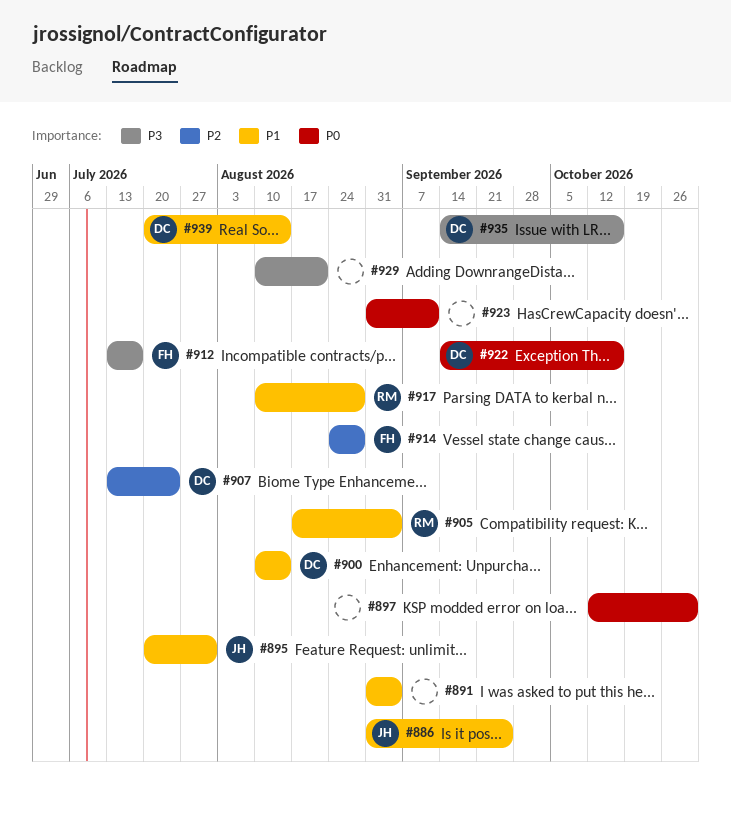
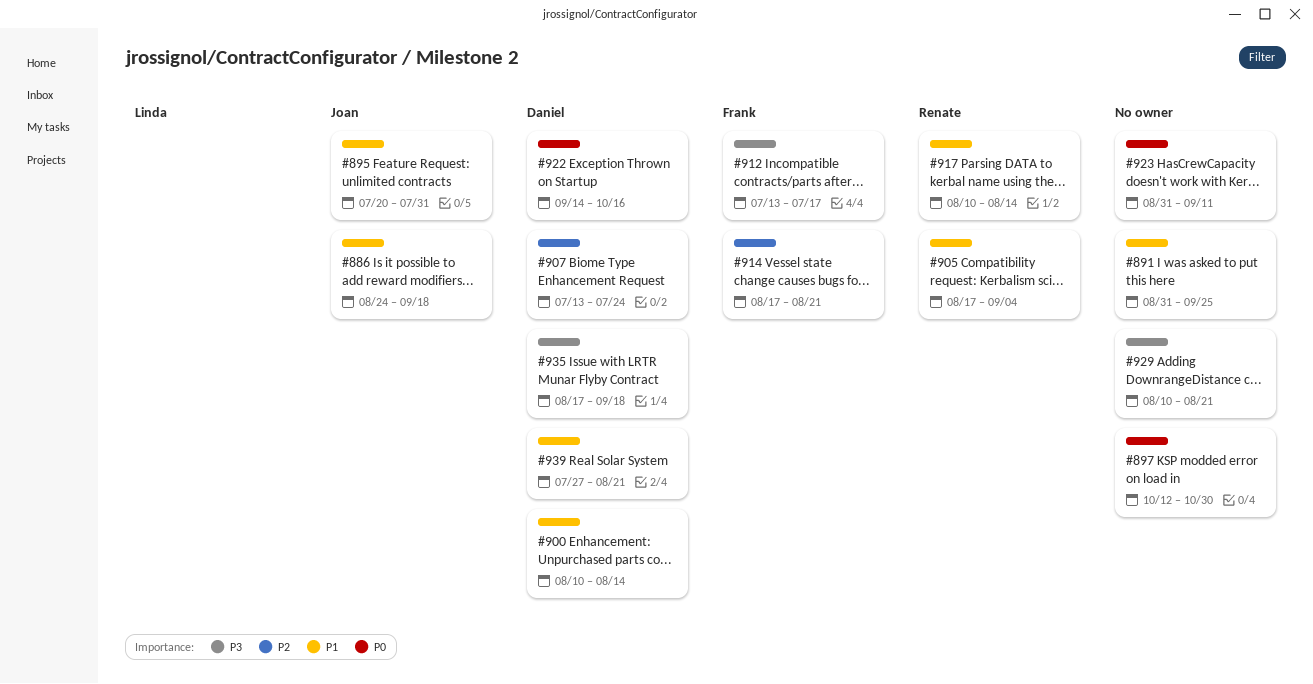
#886, start: Aug 31 -> Aug 24
#886, due: Sep 25 -> Sep 18
#891, due: Sep 4 -> Sep 25
#914, start: Aug 24 -> Aug 17
#914, due: Aug 28 -> Aug 21
#917, due: Aug 28 -> Aug 14
#935, start: Sep 14 -> Aug 17
#935, due: Oct 16 -> Sep 18
#939, start: Jul 20 -> Jul 27
#939, due: Aug 14 -> Aug 21

